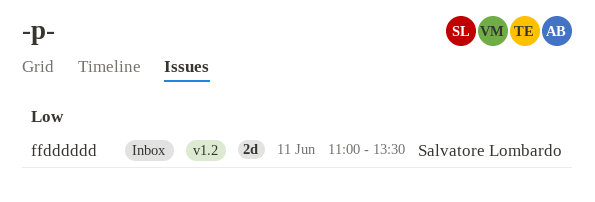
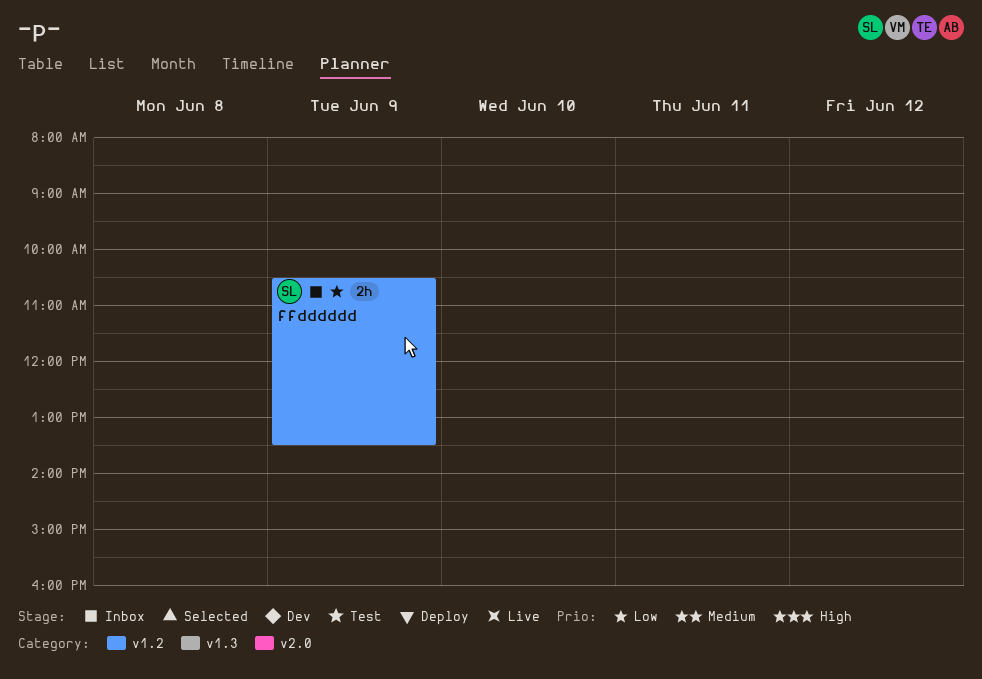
ffdddddd, estimate: 2d -> 2h
ffdddddd, day: Jun 11 -> Jun 9
ffdddddd, begins: 11:00 -> 10:30

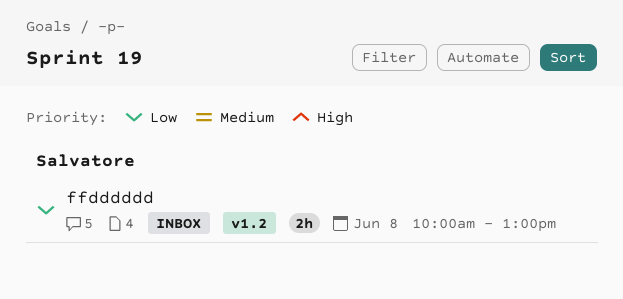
ffdddddd, day: Jun 9 -> Jun 8
ffdddddd, begins: 10:30 -> 10:00
ffdddddd, ends: 13:30 -> 13:00

